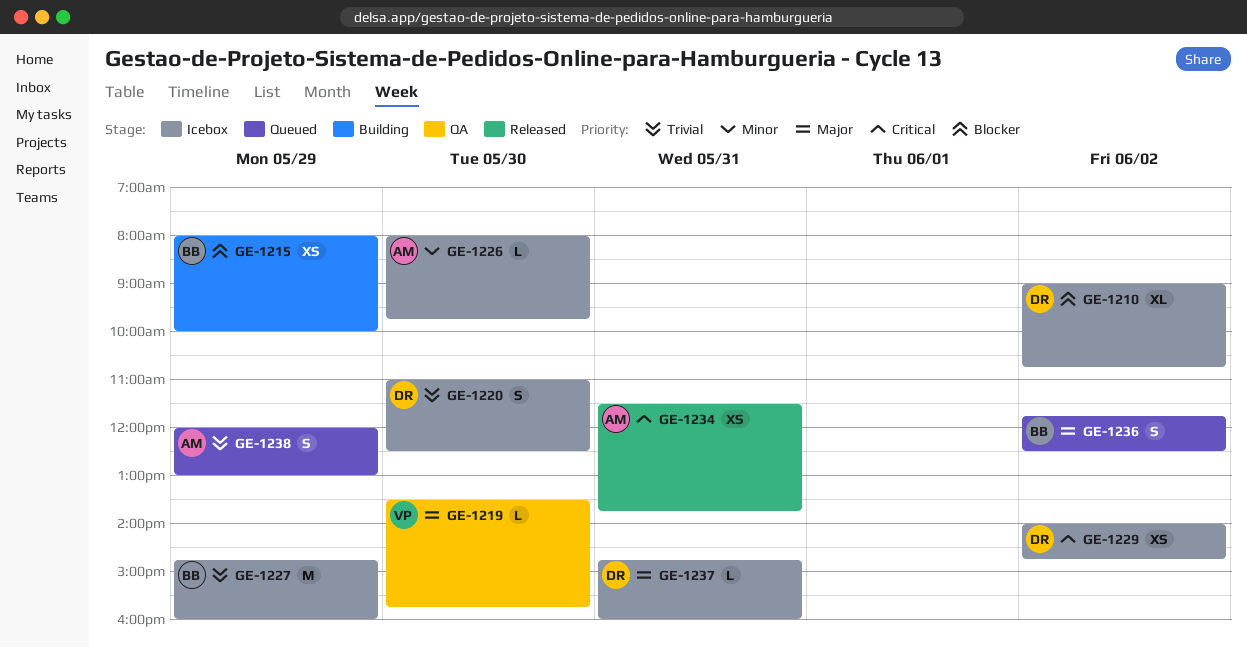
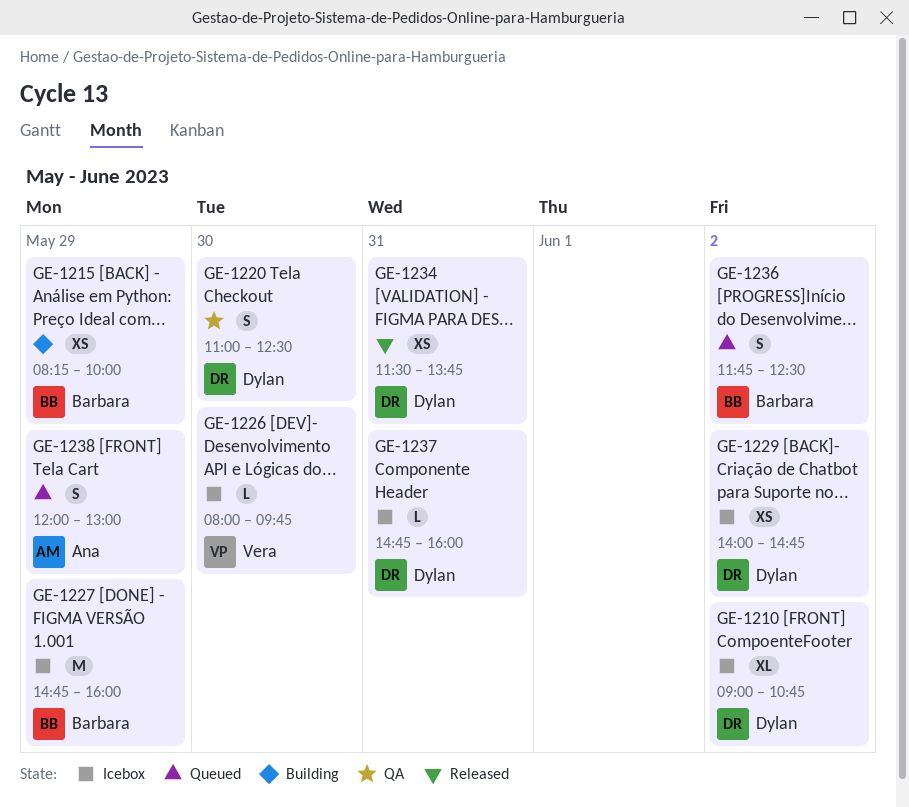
GE-1215, begins: 08:00 -> 08:15
GE-1219: present -> none
GE-1220, status: Icebox -> QA
GE-1226, owner: Ana -> Vera
GE-1234, owner: Ana -> Dylan

